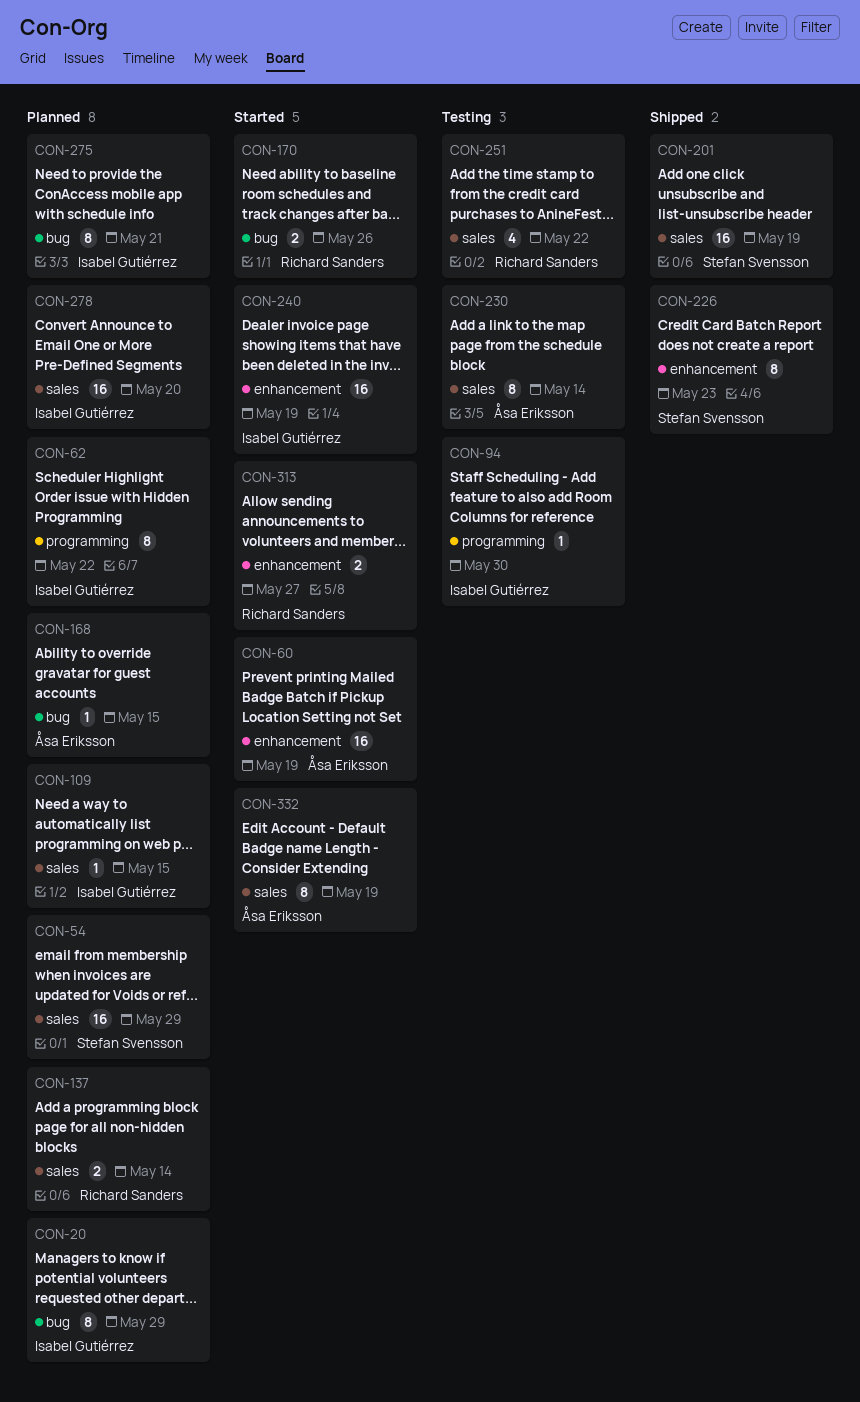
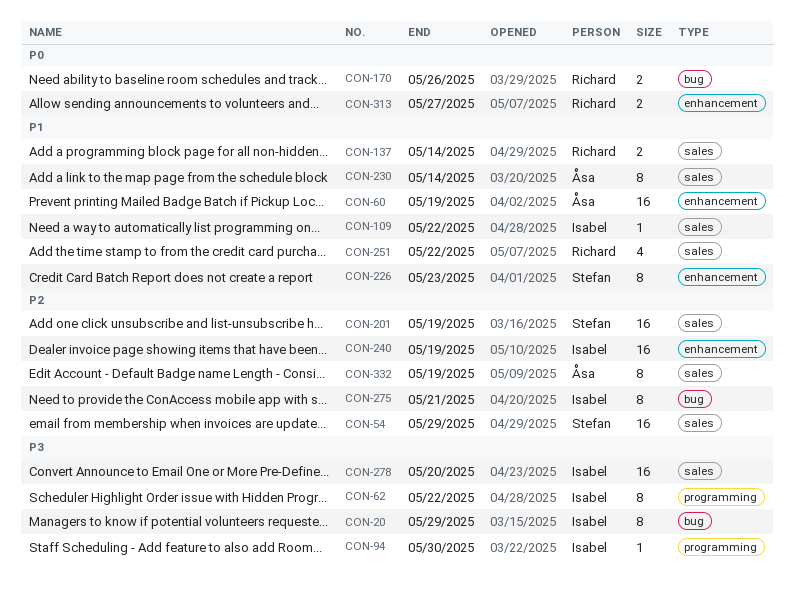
CON-109, due: May 15 -> May 22
CON-168: present -> none

